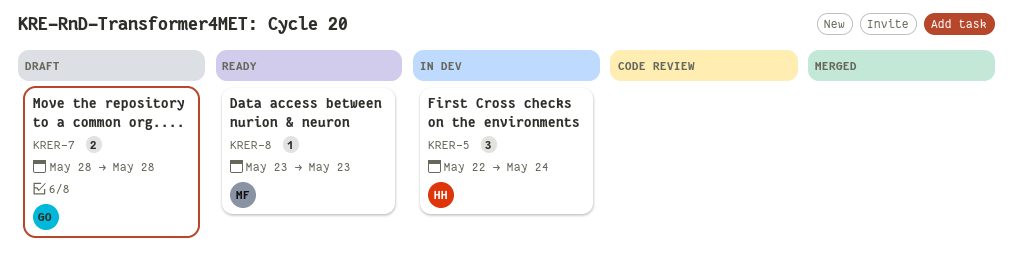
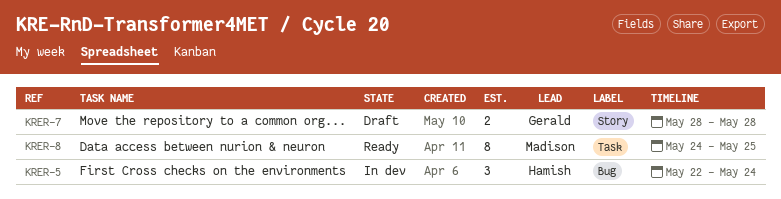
KRER-8, estimate: 1 -> 8
KRER-8, start: May 23 -> May 24
KRER-8, due: May 23 -> May 25

